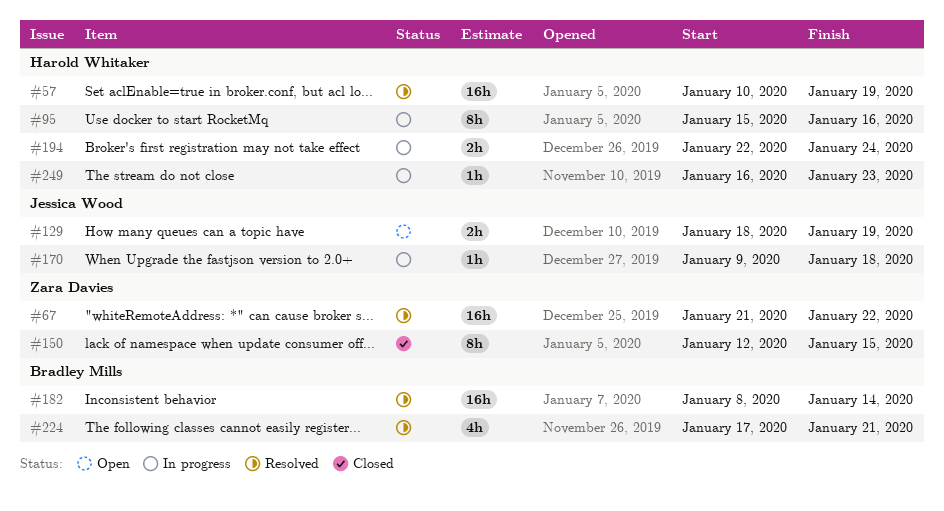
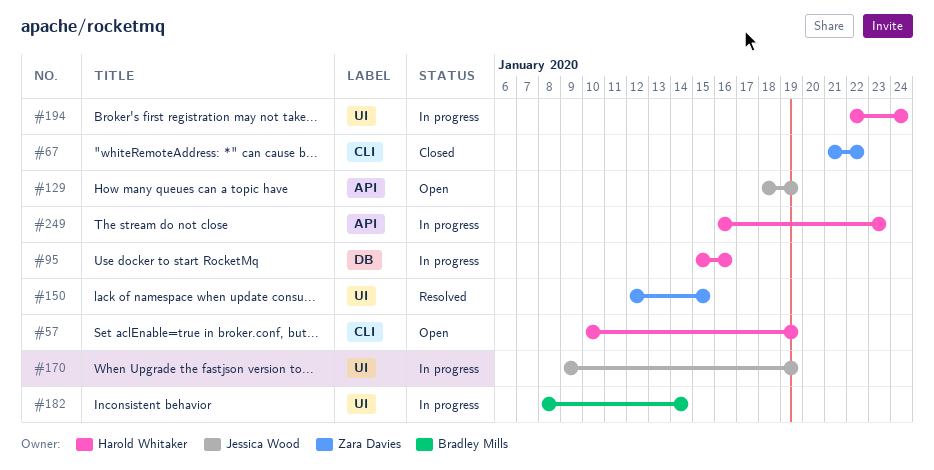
#57, status: Resolved -> Open
#67, status: Resolved -> Closed
#150, status: Closed -> Resolved
#170, due: Jan 18 -> Jan 19
#182, status: Resolved -> In progress
#224: present -> none

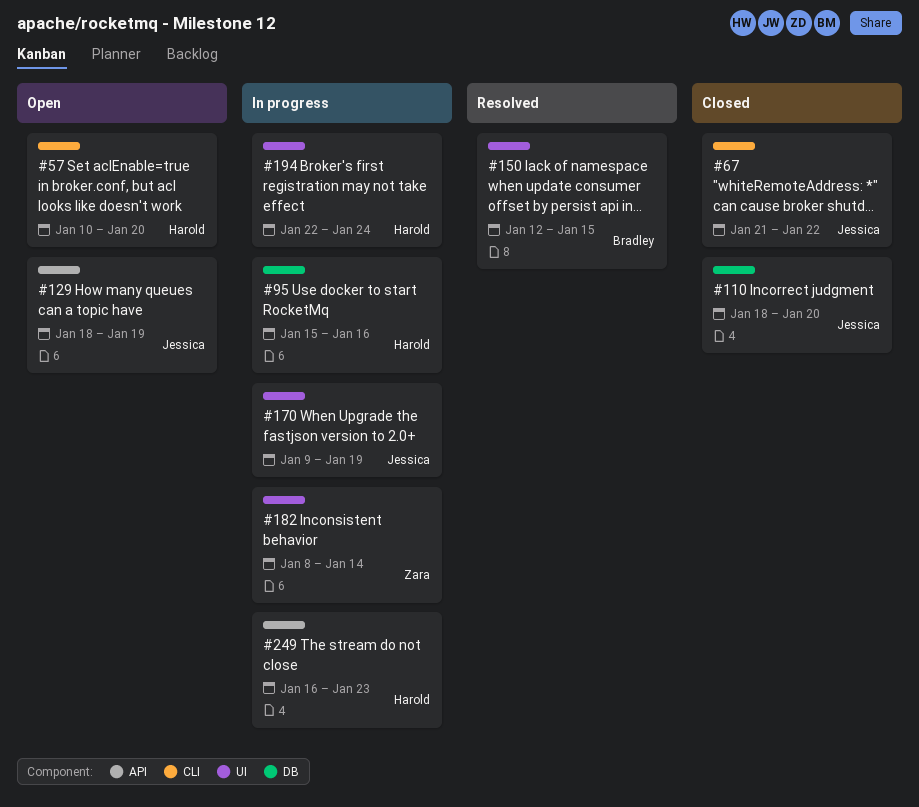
#57, due: Jan 19 -> Jan 20
#67, owner: Zara Davies -> Jessica Wood
#110: none -> present
#150, owner: Zara Davies -> Bradley Mills
#182, owner: Bradley Mills -> Zara Davies

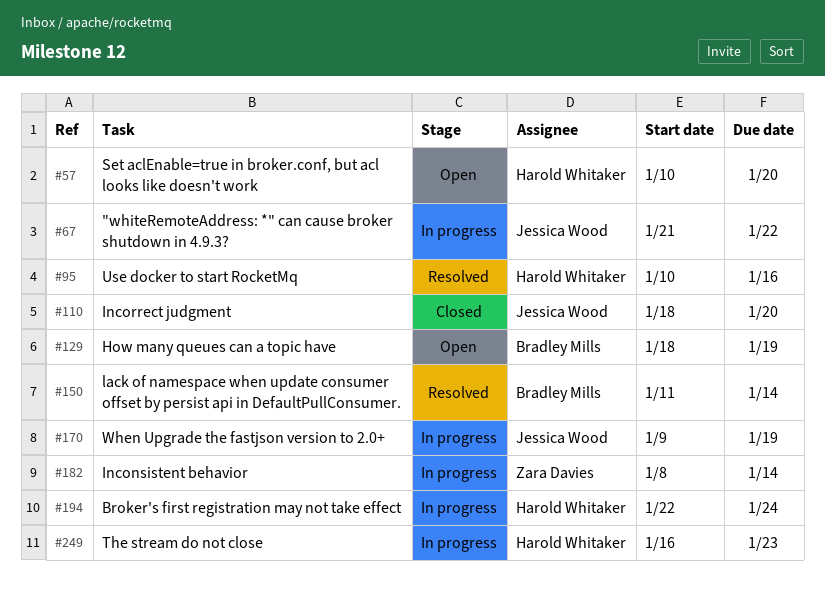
#67, status: Closed -> In progress
#95, status: In progress -> Resolved
#95, start: Jan 15 -> Jan 10
#129, owner: Jessica Wood -> Bradley Mills
#150, start: Jan 12 -> Jan 11
#150, due: Jan 15 -> Jan 14

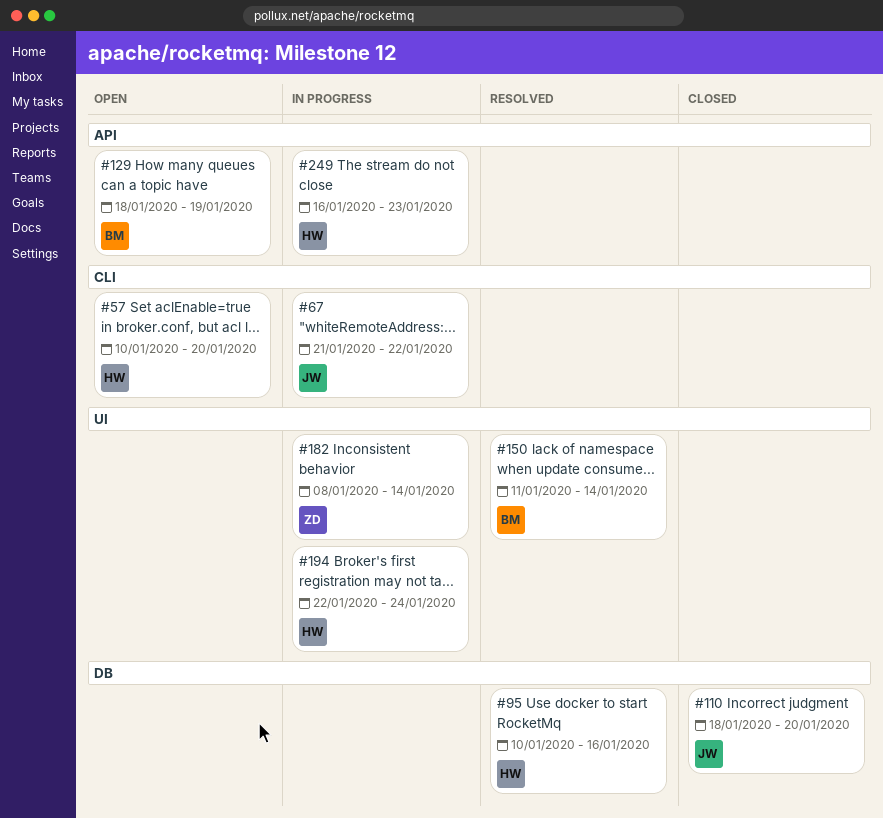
#170: present -> none

